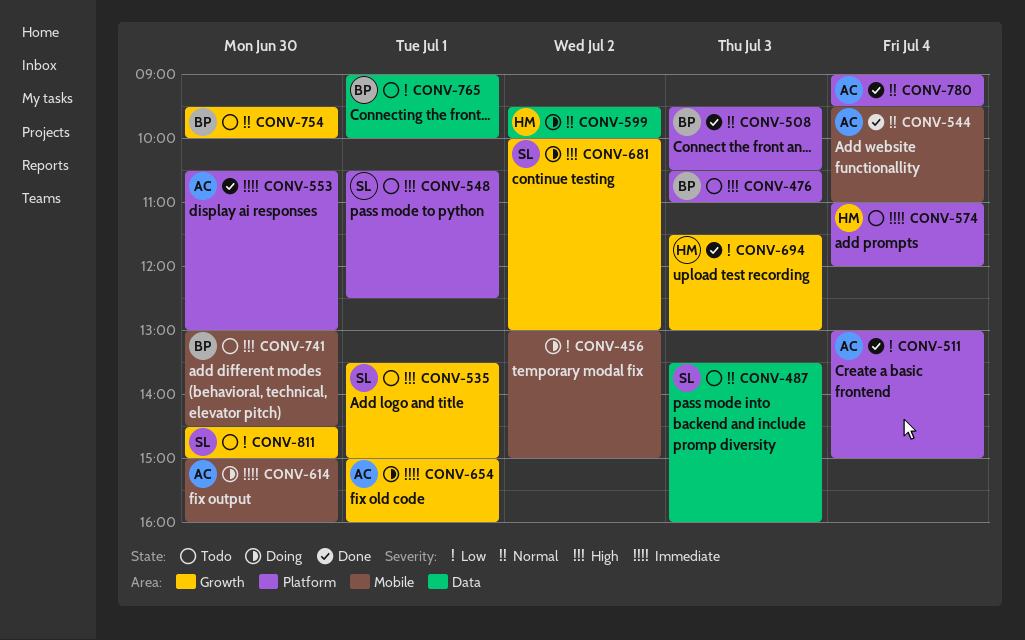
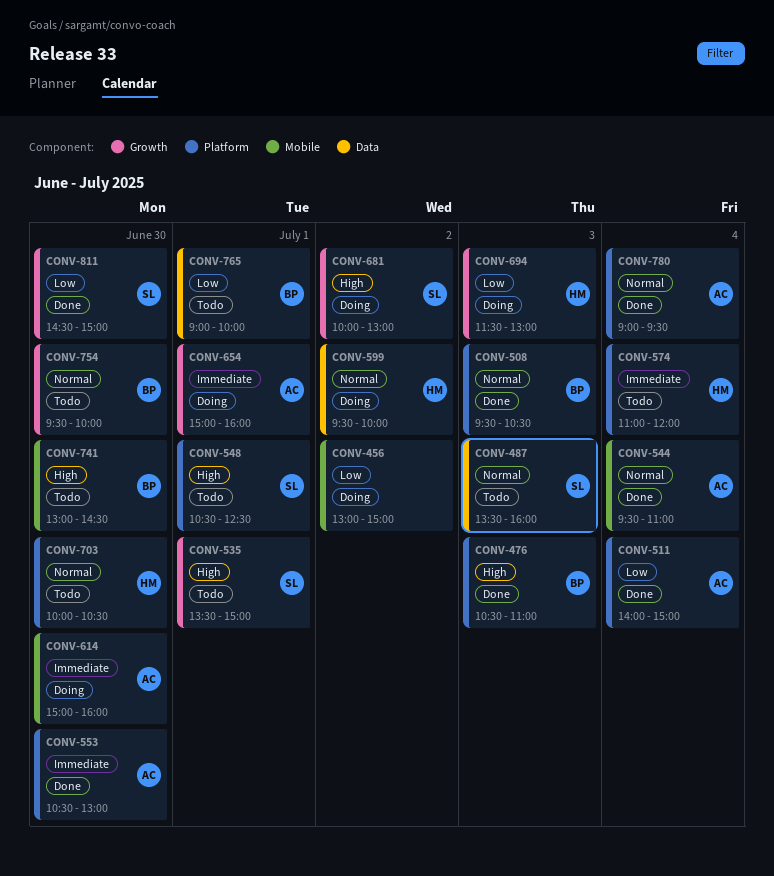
CONV-476, status: Todo -> Done
CONV-511, begins: 13:00 -> 14:00
CONV-694, status: Done -> Doing
CONV-703: none -> present
CONV-811, status: Todo -> Done

